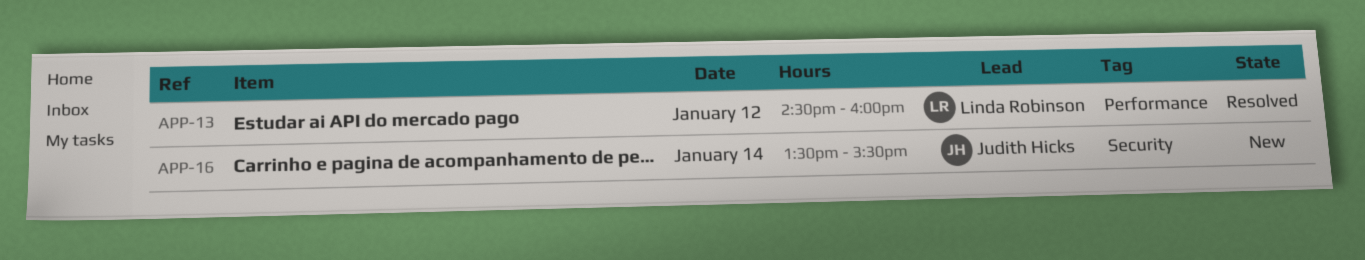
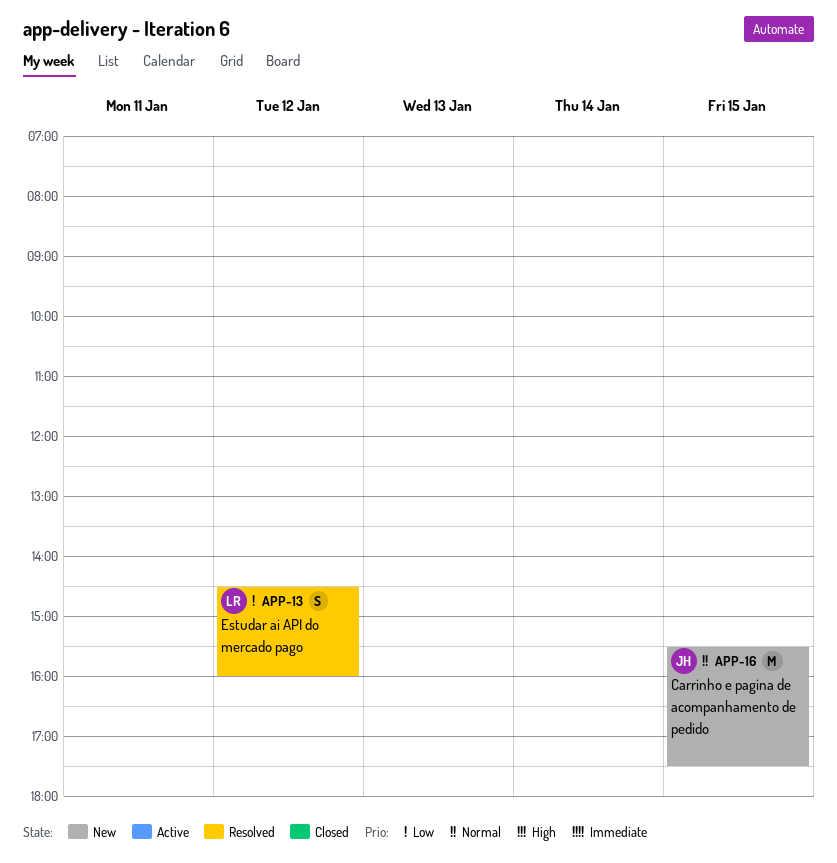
APP-16, day: Jan 14 -> Jan 15
APP-16, begins: 13:30 -> 15:30
APP-16, ends: 15:30 -> 17:30

